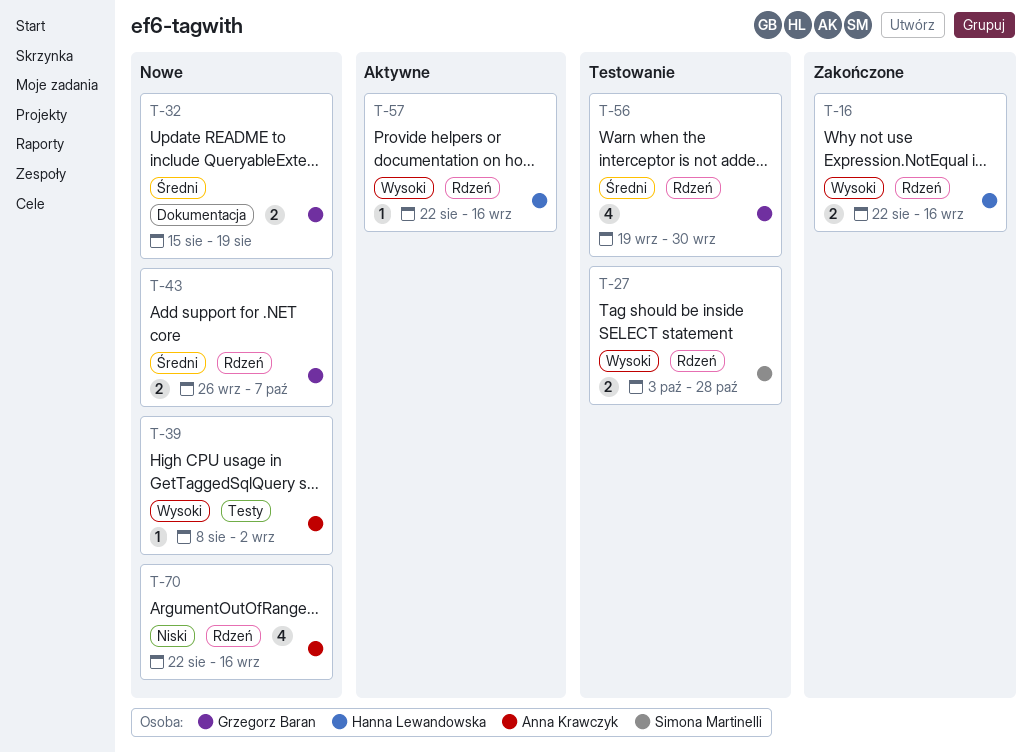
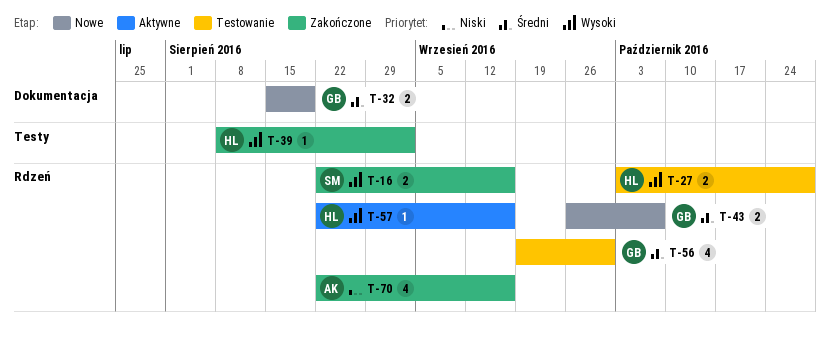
T-16, owner: Hanna Lewandowska -> Simona Martinelli
T-27, owner: Simona Martinelli -> Hanna Lewandowska
T-39, status: Nowe -> Zakończone
T-39, owner: Anna Krawczyk -> Hanna Lewandowska
T-70, status: Nowe -> Zakończone

